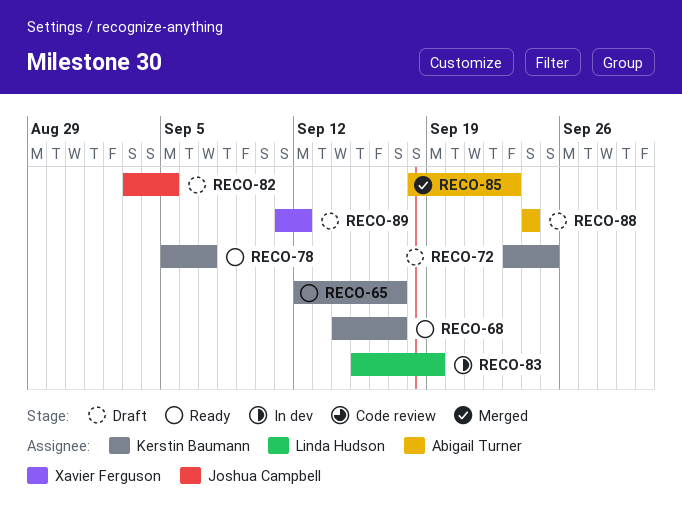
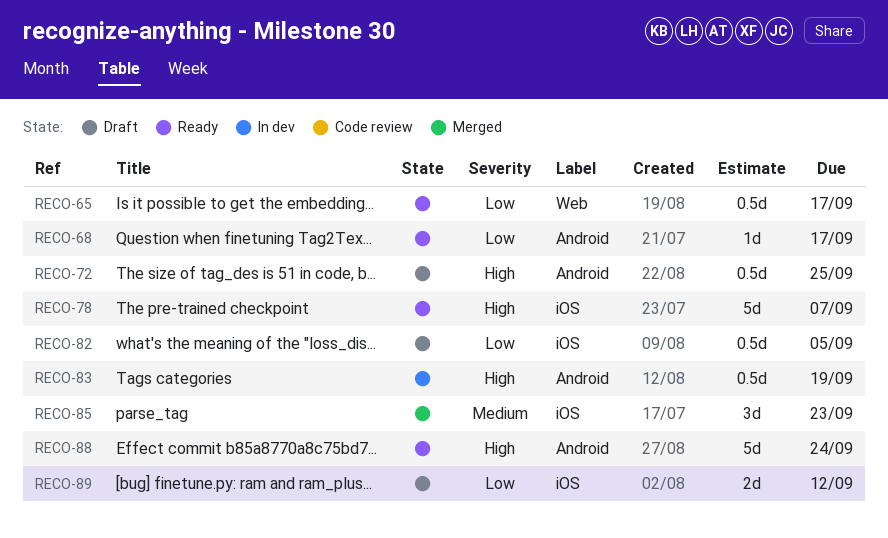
RECO-88, status: Draft -> Ready

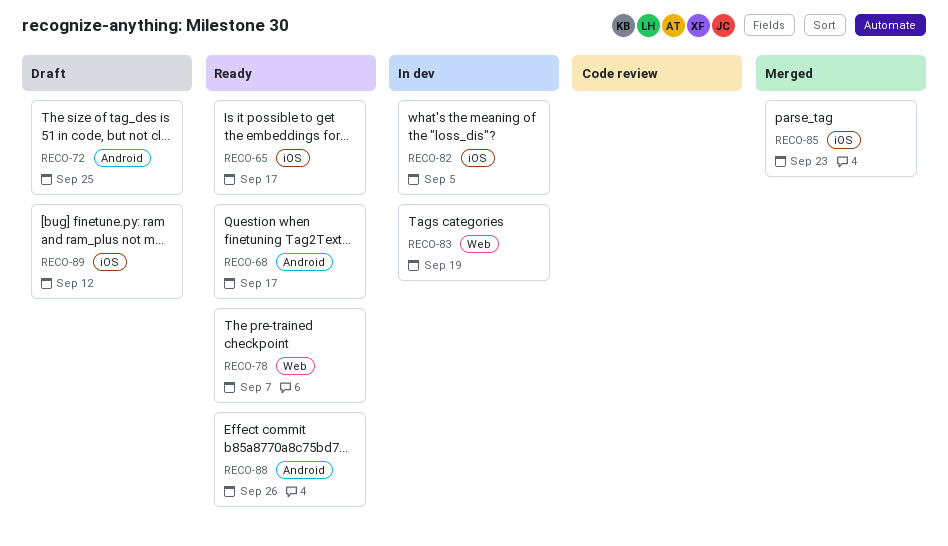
RECO-65, label: Web -> iOS
RECO-78, label: iOS -> Web
RECO-82, status: Draft -> In dev
RECO-83, label: Android -> Web
RECO-88, due: Sep 24 -> Sep 26

